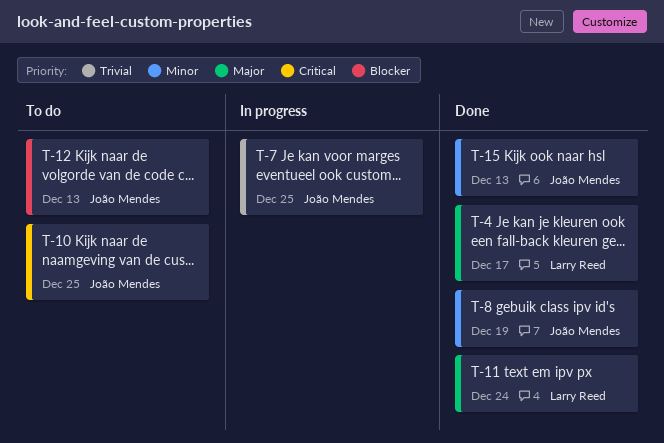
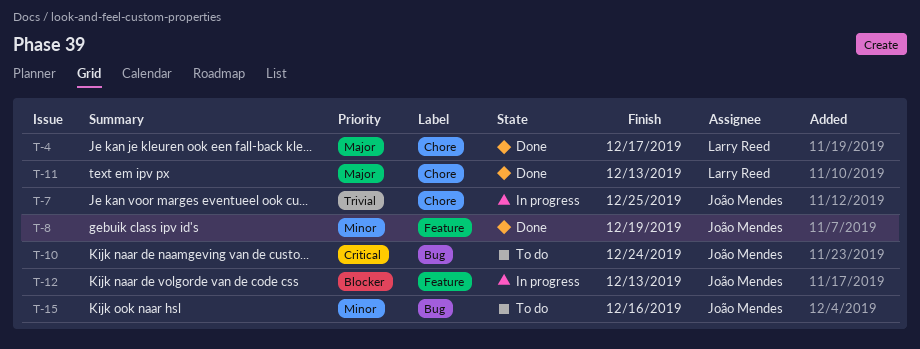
T-10, due: Dec 25 -> Dec 24
T-11, due: Dec 24 -> Dec 13
T-12, status: To do -> In progress
T-15, status: Done -> To do
T-15, due: Dec 13 -> Dec 16

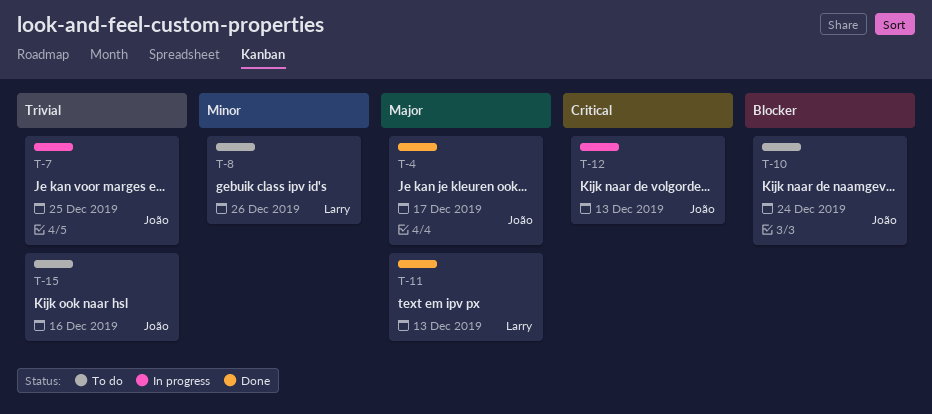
T-4, owner: Larry Reed -> João Mendes
T-8, status: Done -> To do
T-8, owner: João Mendes -> Larry Reed
T-8, due: Dec 19 -> Dec 26
T-10, priority: Critical -> Blocker
T-12, priority: Blocker -> Critical
T-15, priority: Minor -> Trivial

